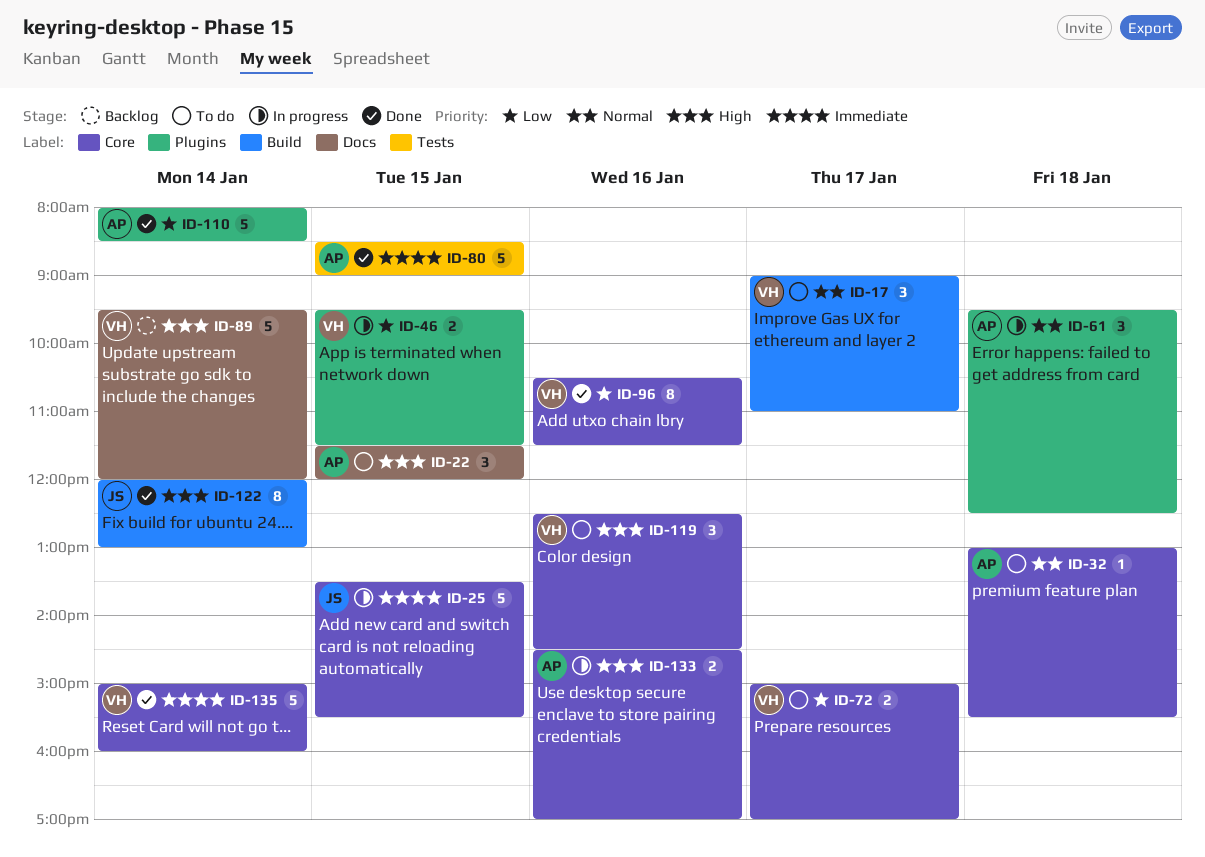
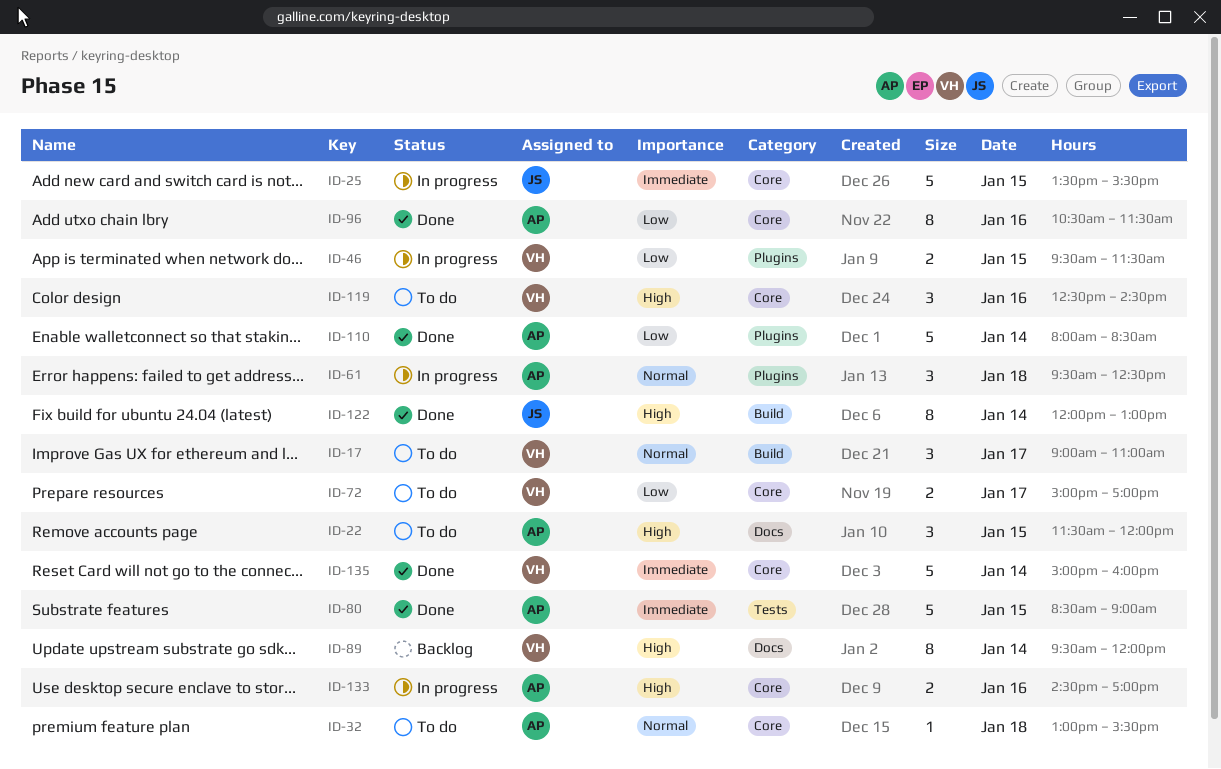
ID-89, estimate: 5 -> 8
ID-96, owner: VH -> AP

